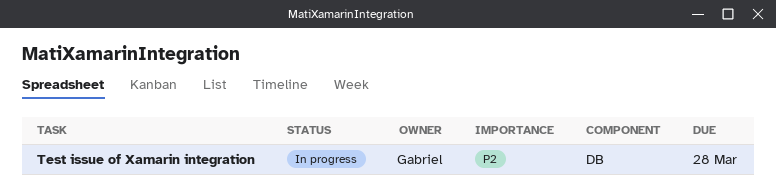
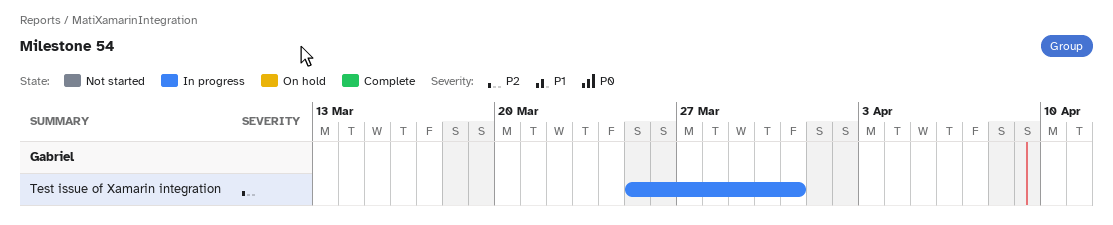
Test issue of Xamarin integration, due: Mar 28 -> Mar 31

